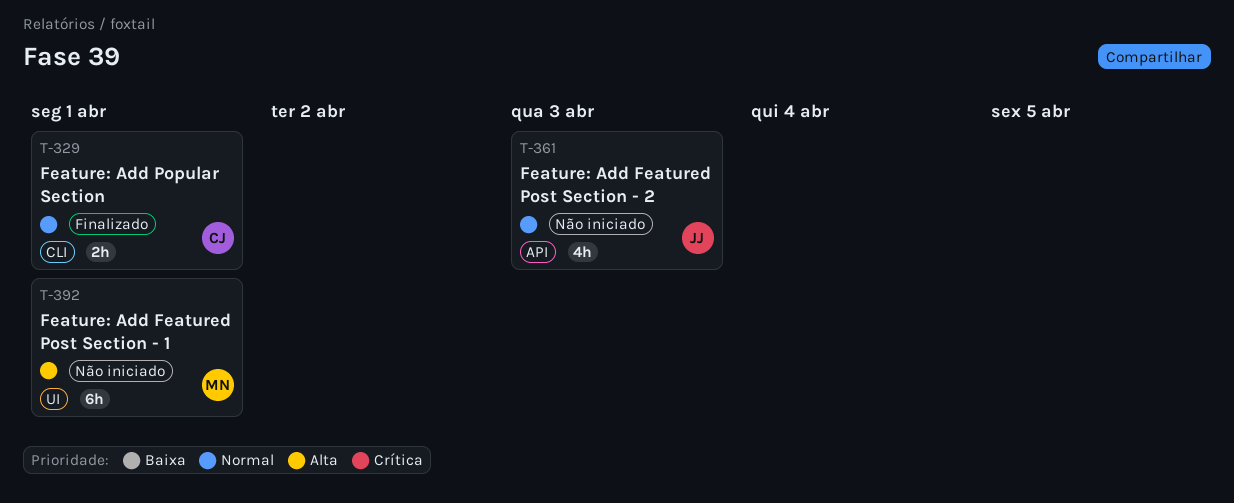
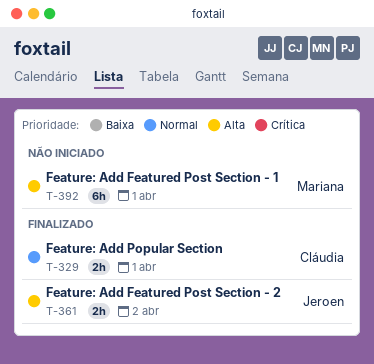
T-361, status: Não iniciado -> Finalizado
T-361, priority: Normal -> Alta
T-361, estimate: 4h -> 2h
T-361, due: Apr 3 -> Apr 2

